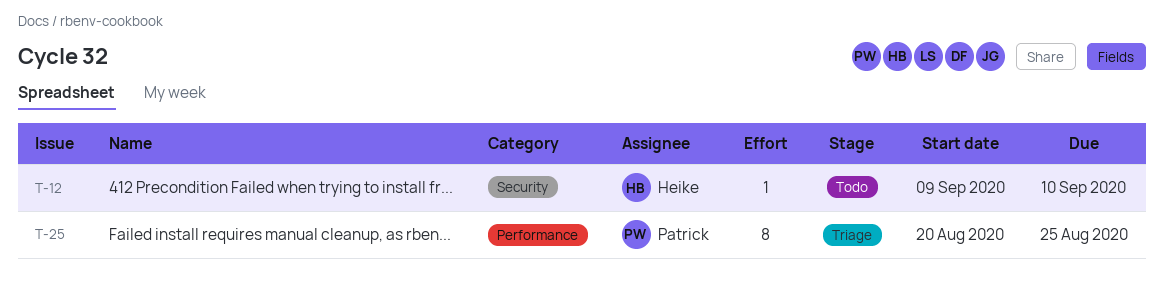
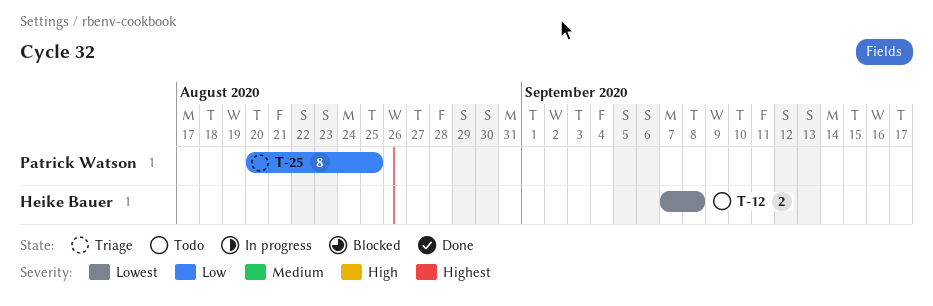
T-12, estimate: 1 -> 2
T-12, start: Sep 9 -> Sep 7
T-12, due: Sep 10 -> Sep 8

